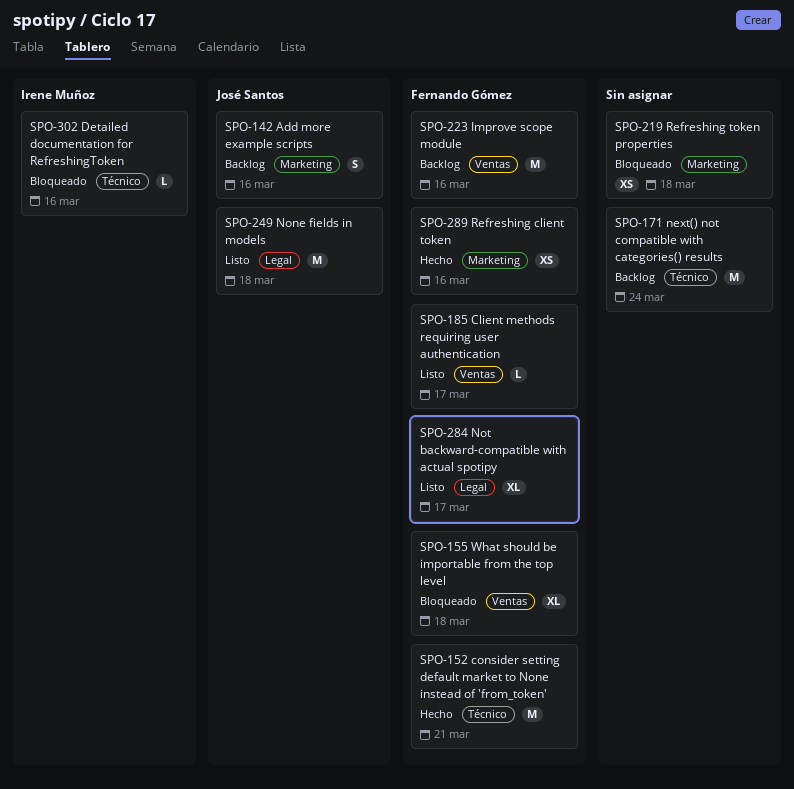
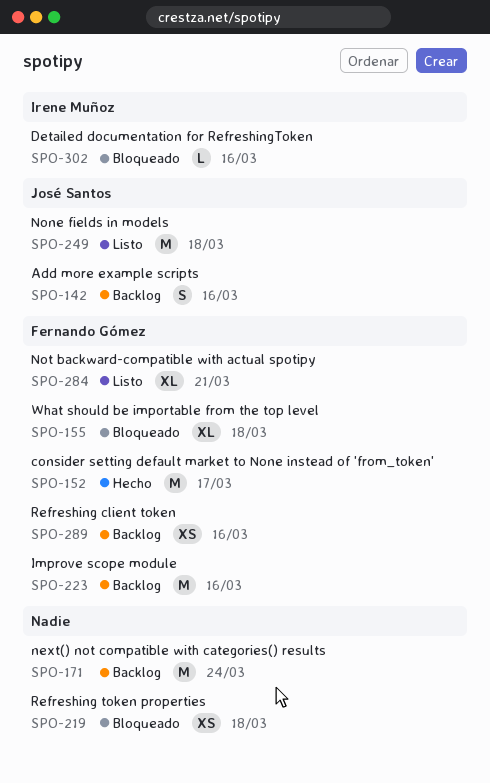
SPO-152, due: Mar 21 -> Mar 17
SPO-185: present -> none
SPO-284, due: Mar 17 -> Mar 21
SPO-289, status: Hecho -> Backlog

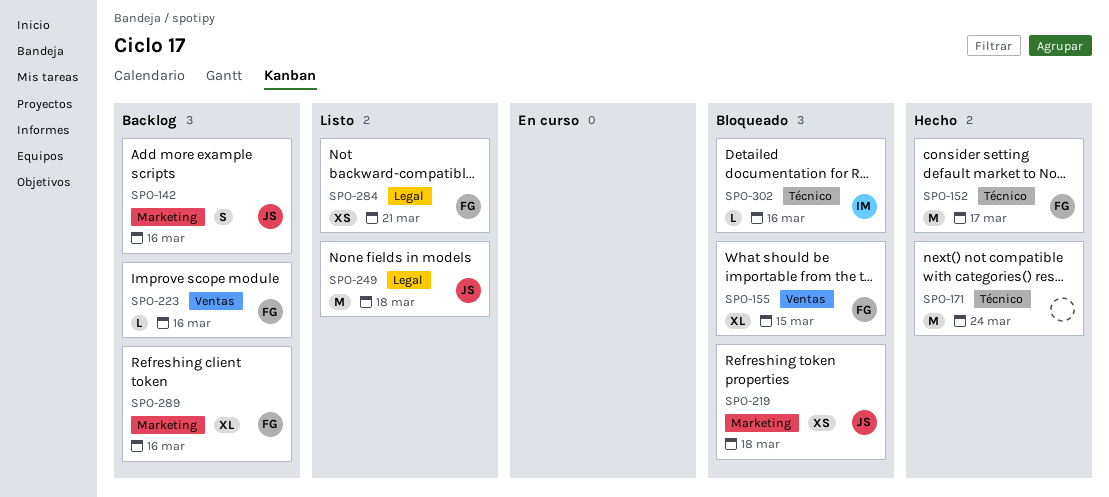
SPO-155, due: Mar 18 -> Mar 15
SPO-171, status: Backlog -> Hecho
SPO-219, owner: none -> José Santos
SPO-223, estimate: M -> L
SPO-284, estimate: XL -> XS
SPO-289, estimate: XS -> XL

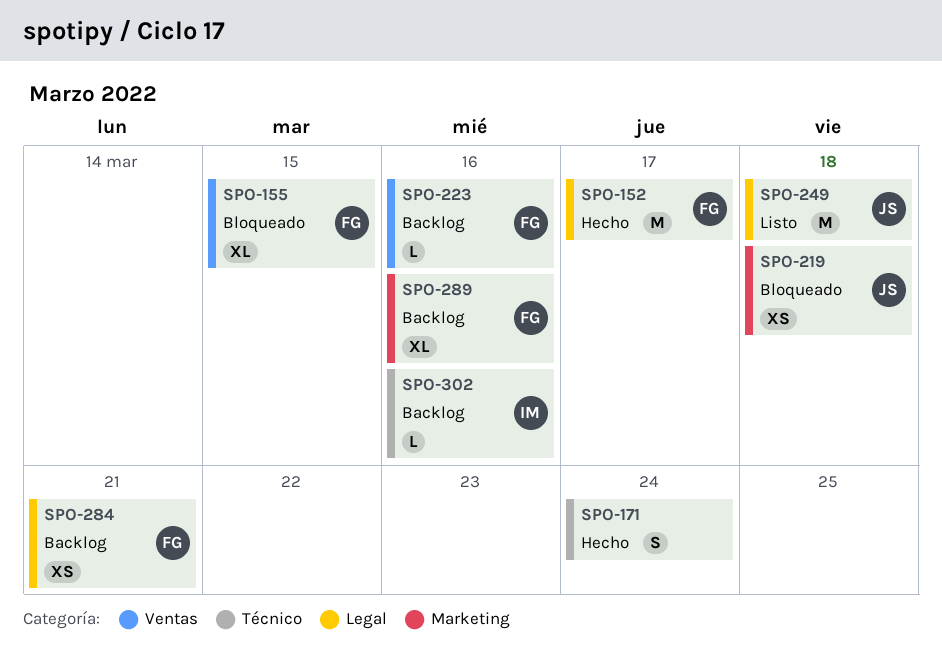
SPO-142: present -> none
SPO-152, label: Técnico -> Legal
SPO-171, estimate: M -> S
SPO-284, status: Listo -> Backlog
SPO-302, status: Bloqueado -> Backlog

